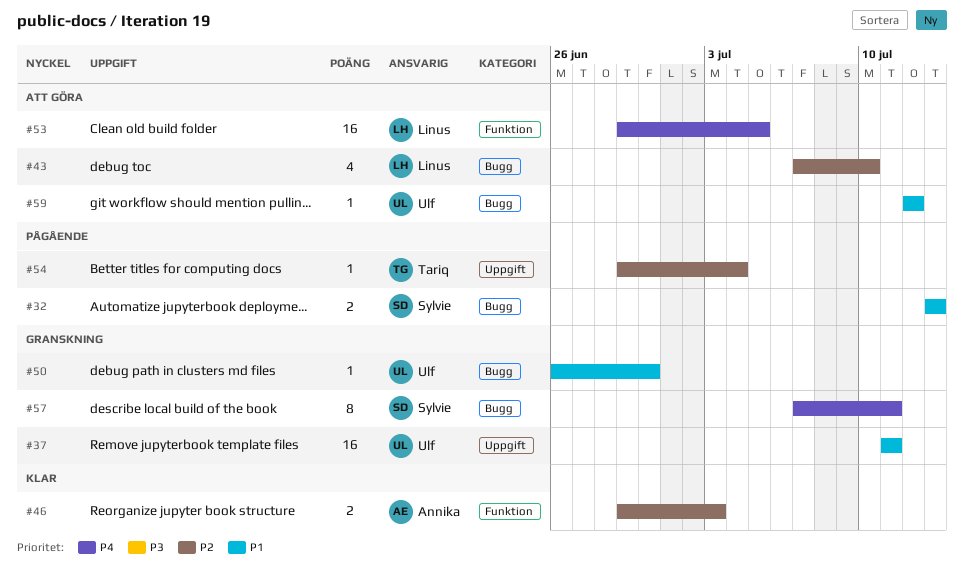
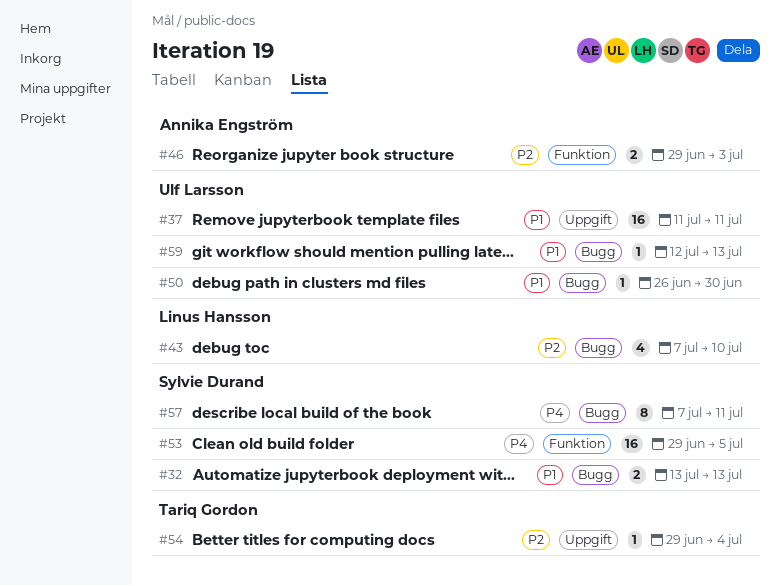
#53, owner: Linus Hansson -> Sylvie Durand
#59, due: Jul 12 -> Jul 13

